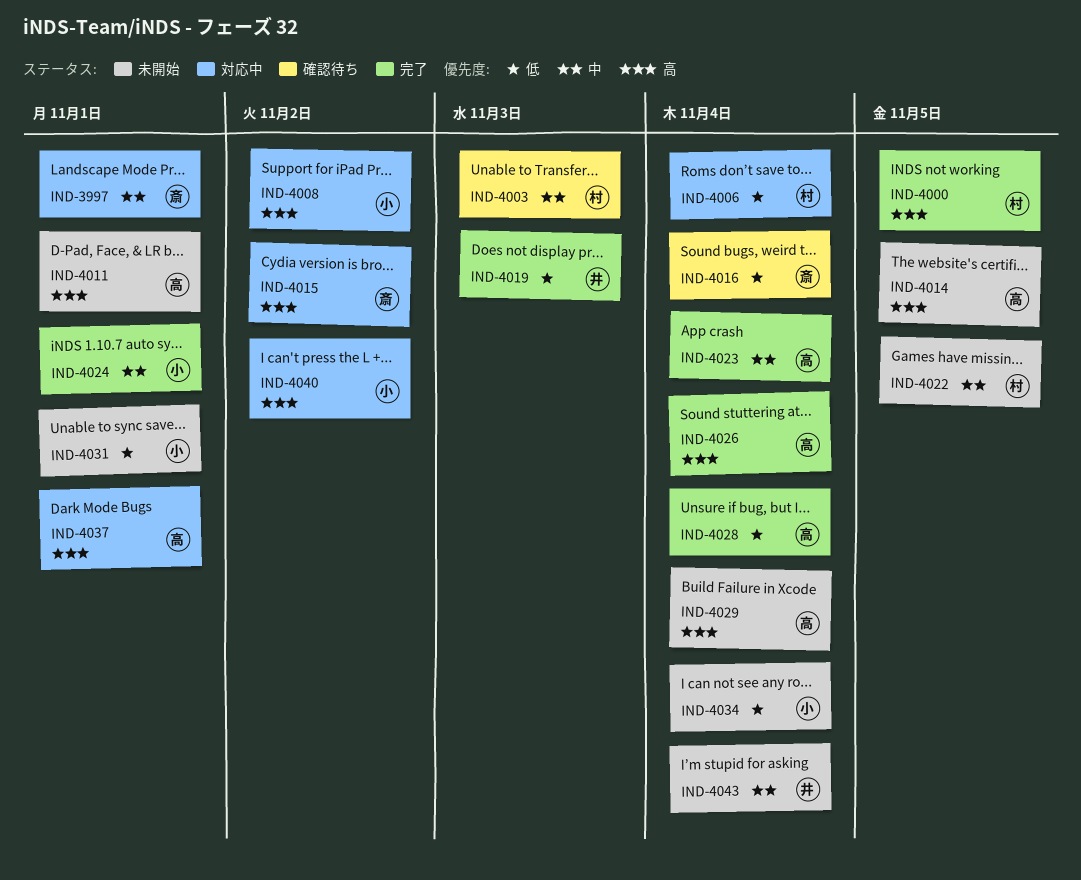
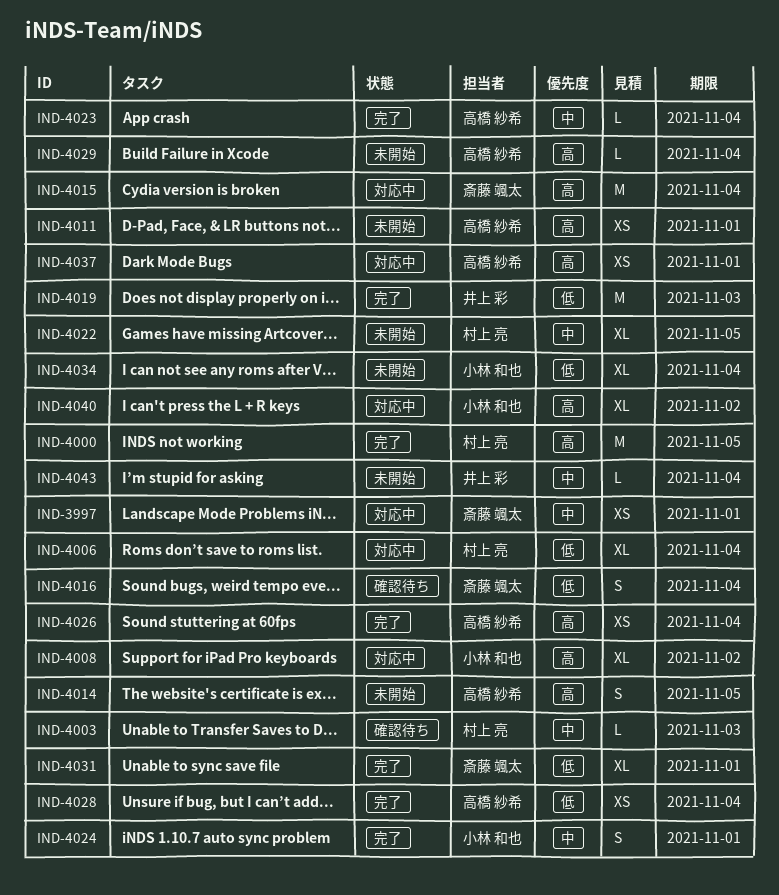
IND-4015, due: Nov 2 -> Nov 4
IND-4031, status: 未開始 -> 完了
IND-4031, owner: 小林 和也 -> 斎藤 颯太

